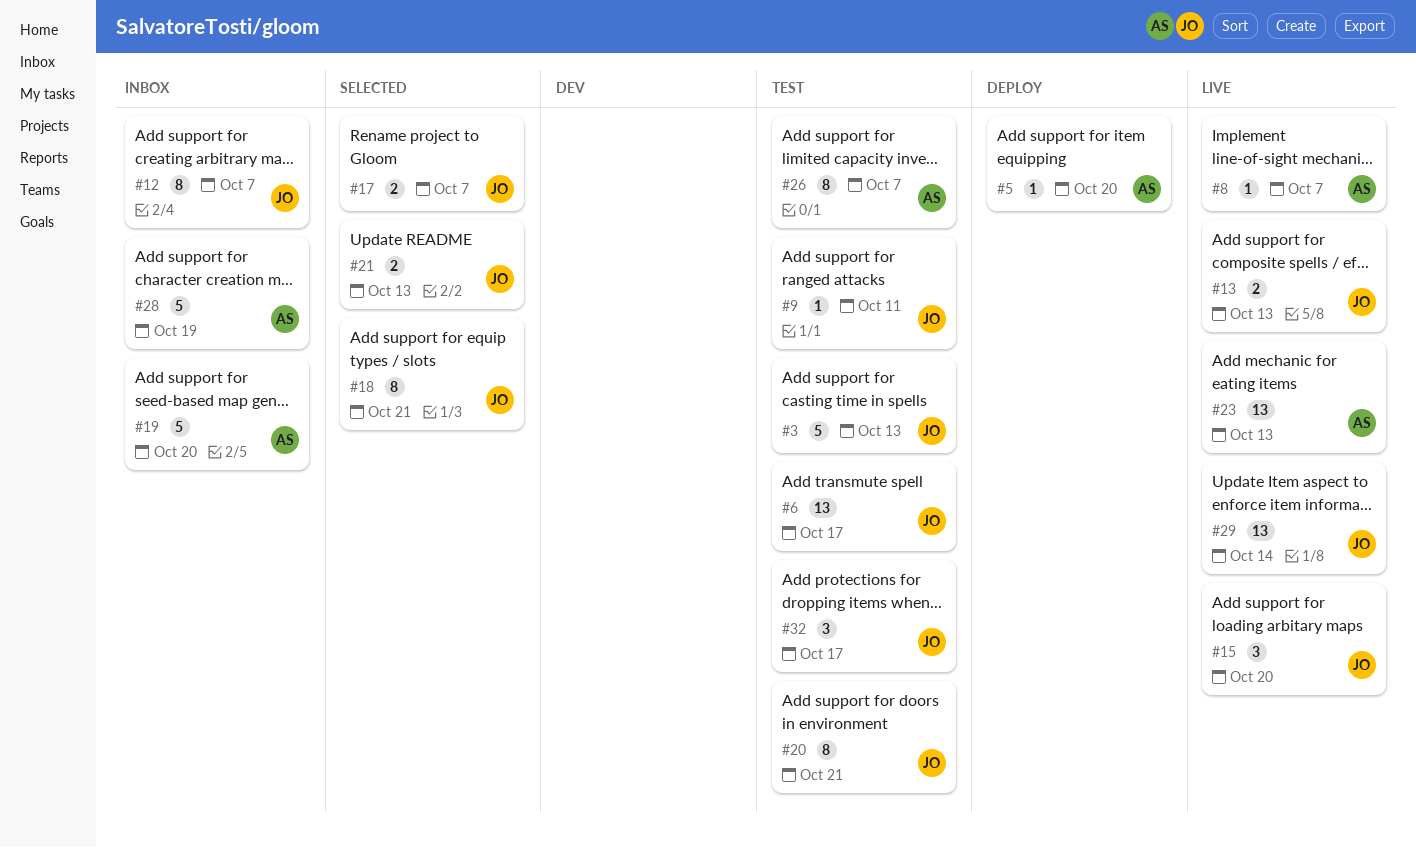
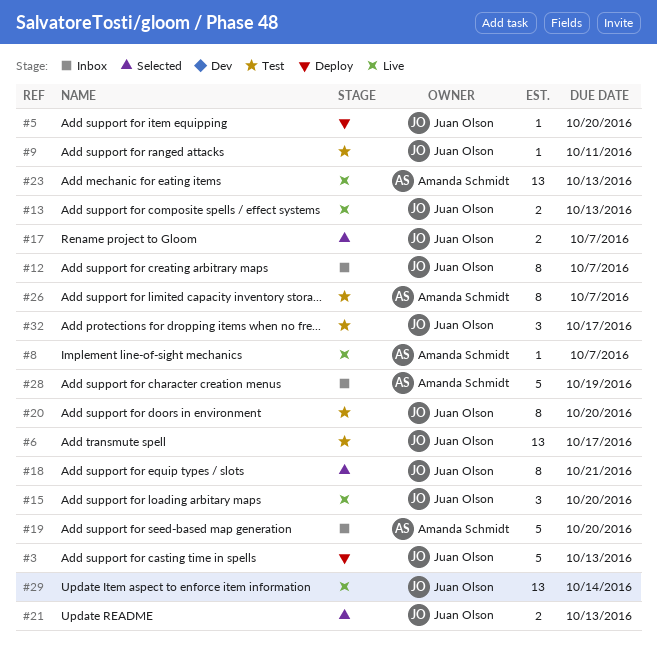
#3, status: Test -> Deploy
#5, owner: Amanda Schmidt -> Juan Olson
#20, due: Oct 21 -> Oct 20

